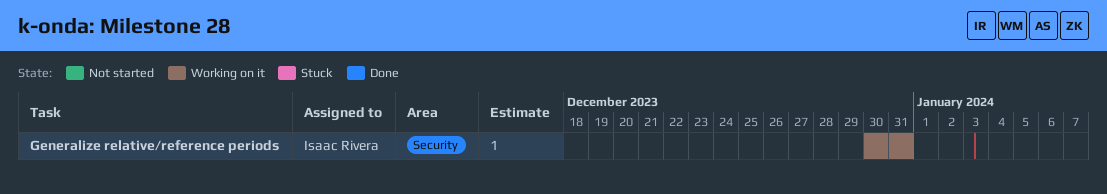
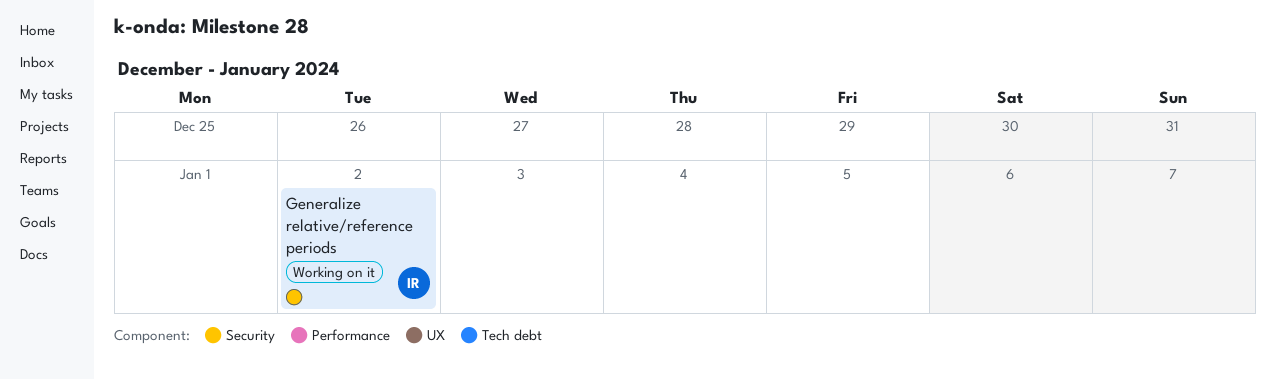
Generalize relative/reference periods, due: Dec 31 -> Jan 2

